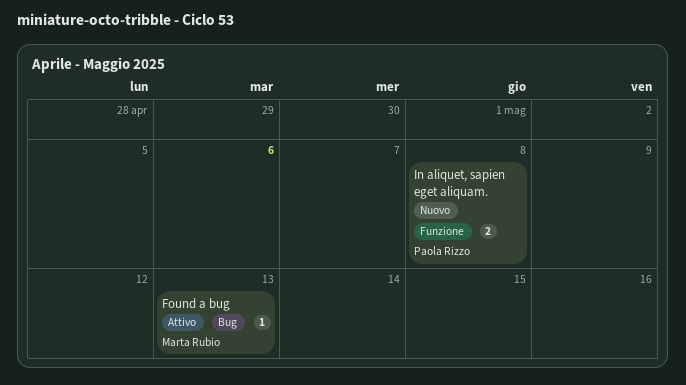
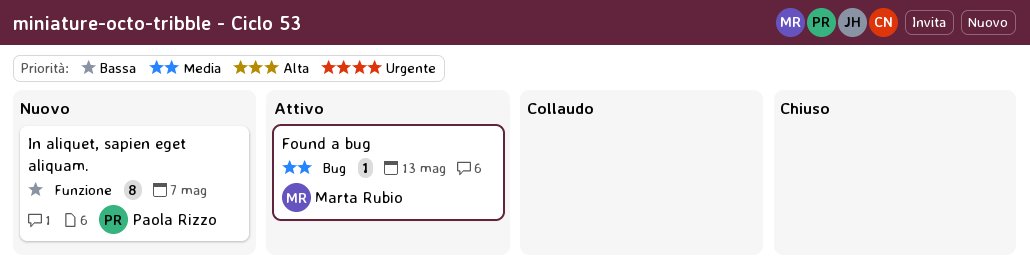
In aliquet, sapien eget aliquam., estimate: 2 -> 8
In aliquet, sapien eget aliquam., due: May 8 -> May 7

